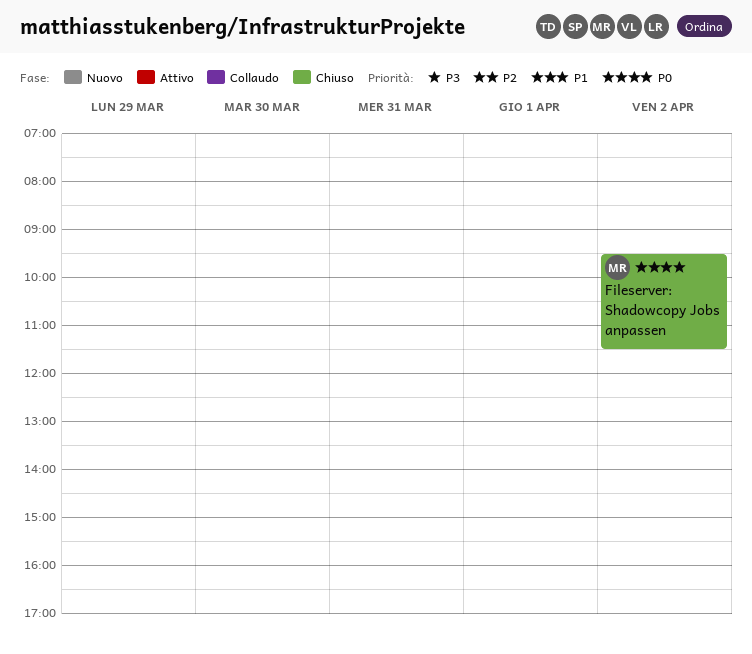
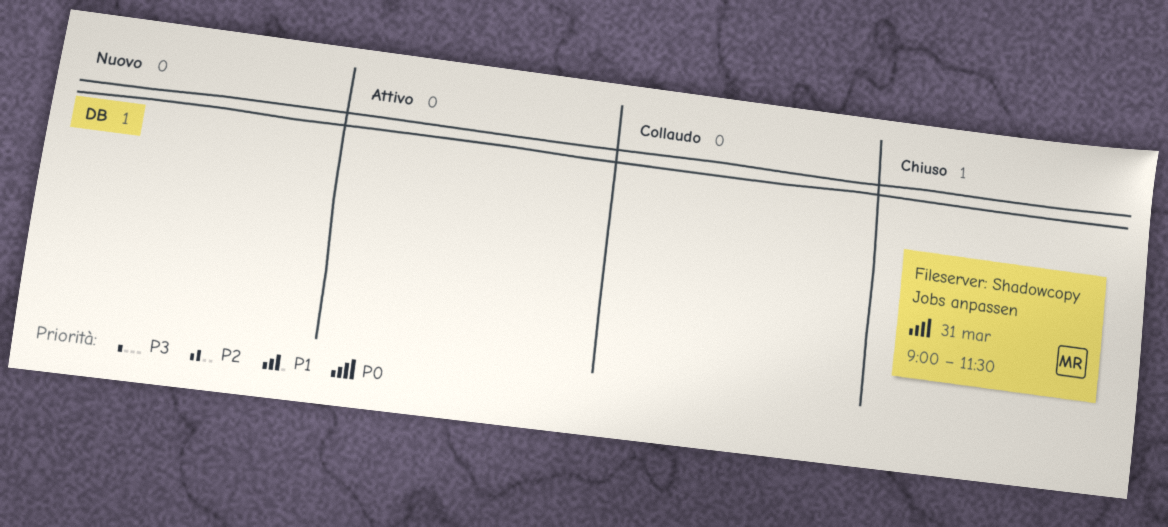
Fileserver: Shadowcopy Jobs anpassen, day: Apr 2 -> Mar 31
Fileserver: Shadowcopy Jobs anpassen, begins: 09:30 -> 09:00

